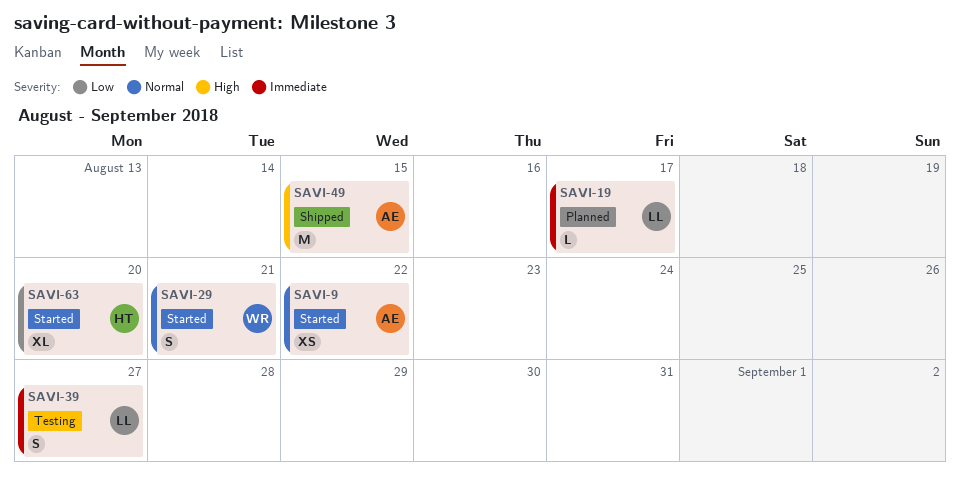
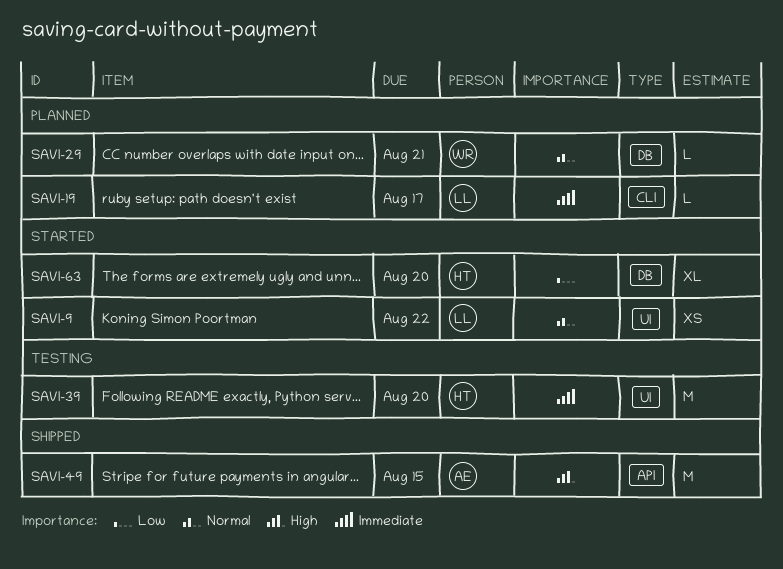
SAVI-9, owner: AE -> LL
SAVI-29, status: Started -> Planned
SAVI-29, estimate: S -> L
SAVI-39, owner: LL -> HT
SAVI-39, estimate: S -> M
SAVI-39, due: Aug 27 -> Aug 20

